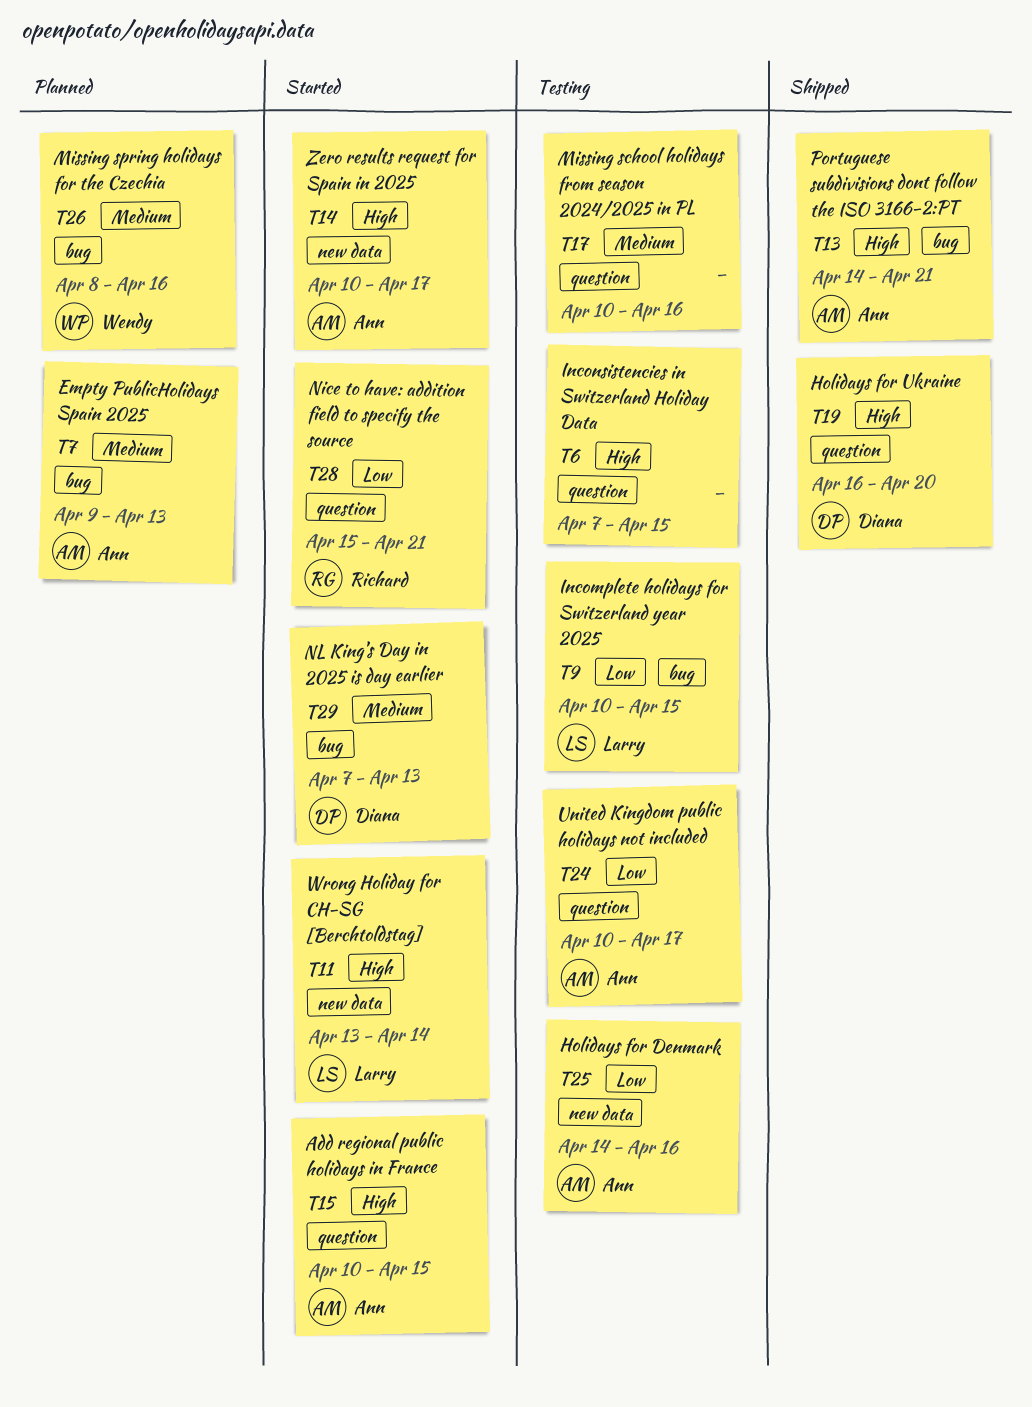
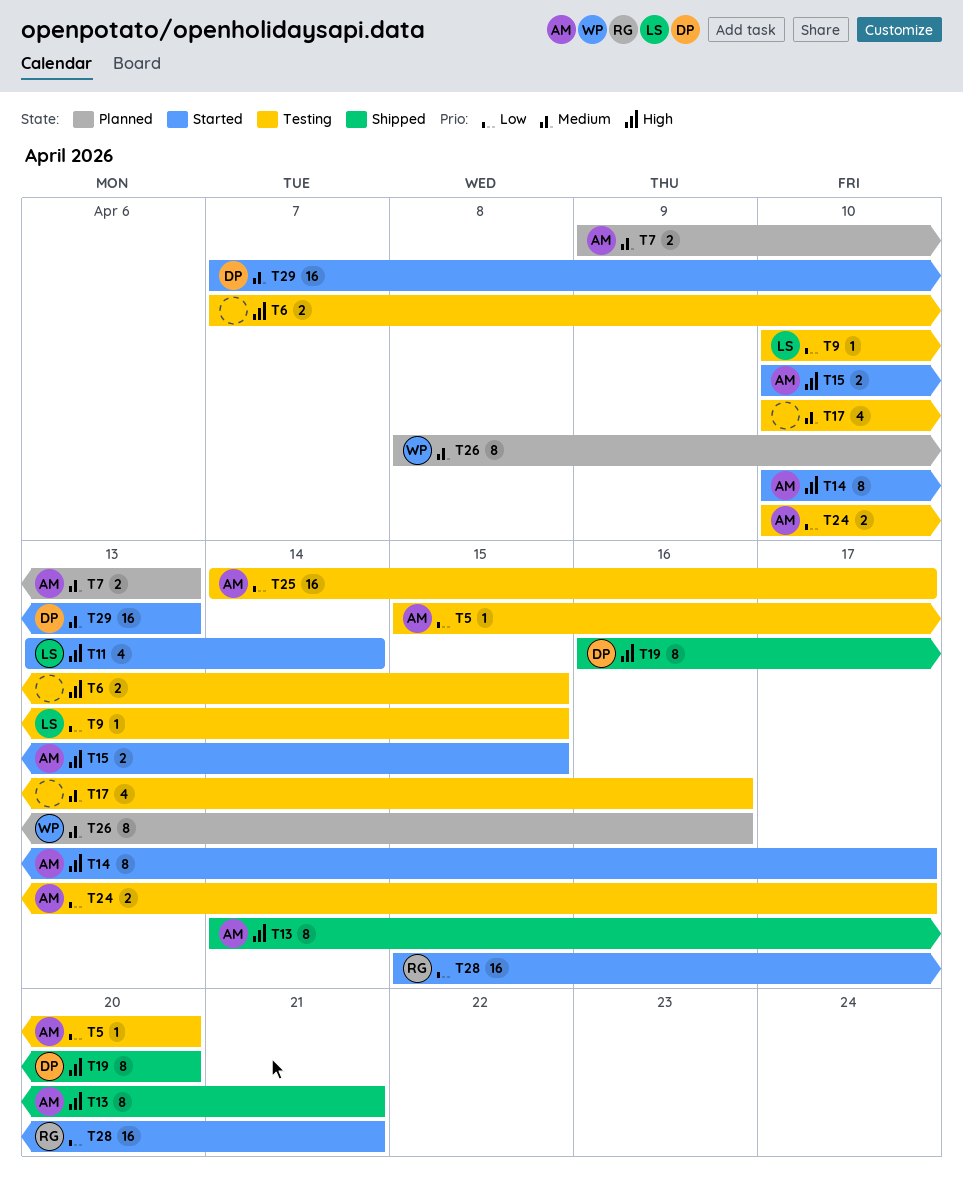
T5: none -> present
T25, due: Apr 16 -> Apr 17

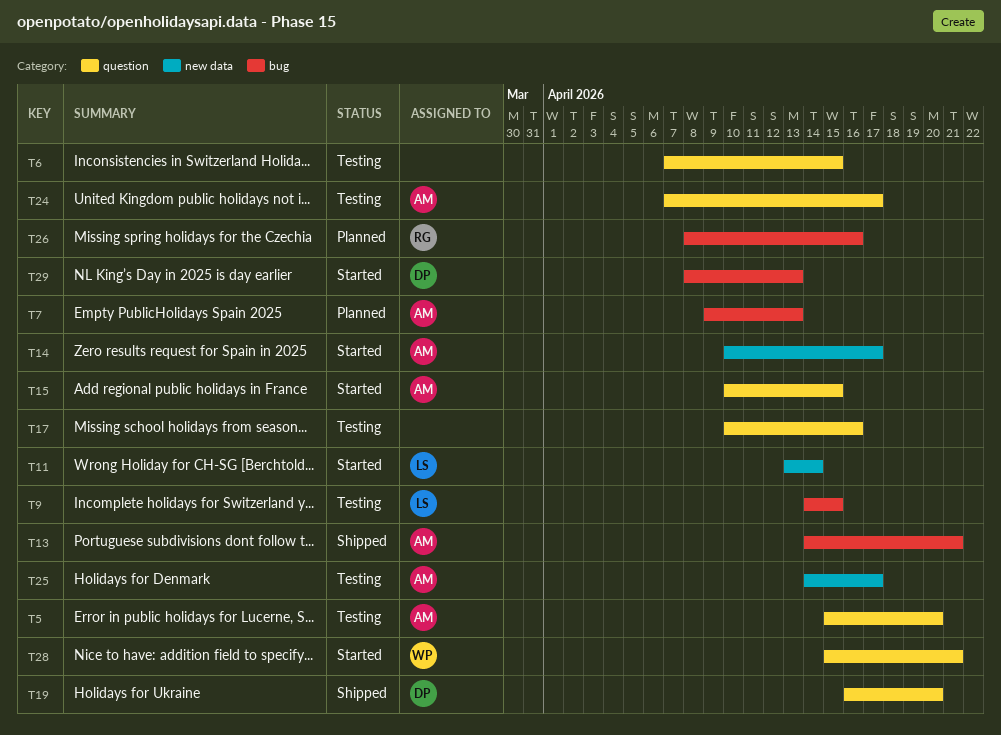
T9, start: Apr 10 -> Apr 14
T24, start: Apr 10 -> Apr 7
T26, owner: WP -> RG
T28, owner: RG -> WP
T29, start: Apr 7 -> Apr 8

